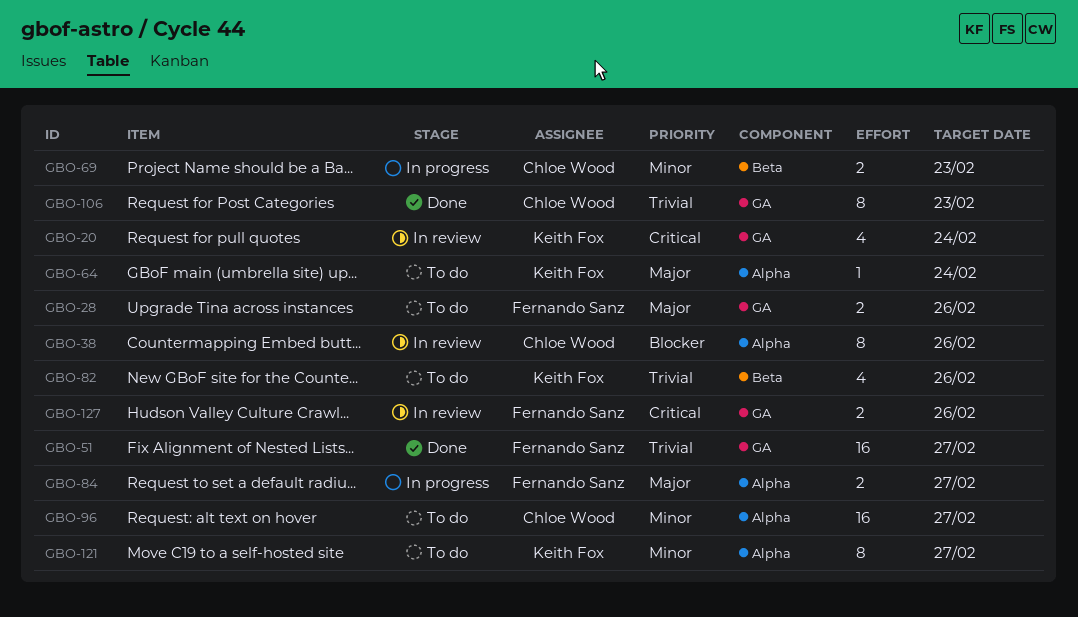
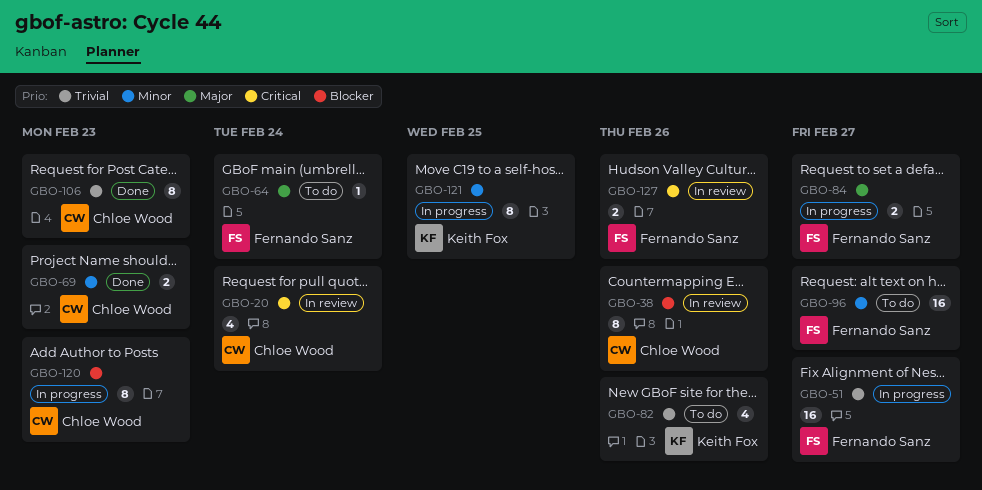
GBO-20, owner: Keith Fox -> Chloe Wood
GBO-28: present -> none
GBO-51, status: Done -> In progress
GBO-64, owner: Keith Fox -> Fernando Sanz
GBO-69, status: In progress -> Done
GBO-96, owner: Chloe Wood -> Fernando Sanz
GBO-120: none -> present
GBO-121, status: To do -> In progress
GBO-121, due: Feb 27 -> Feb 25

